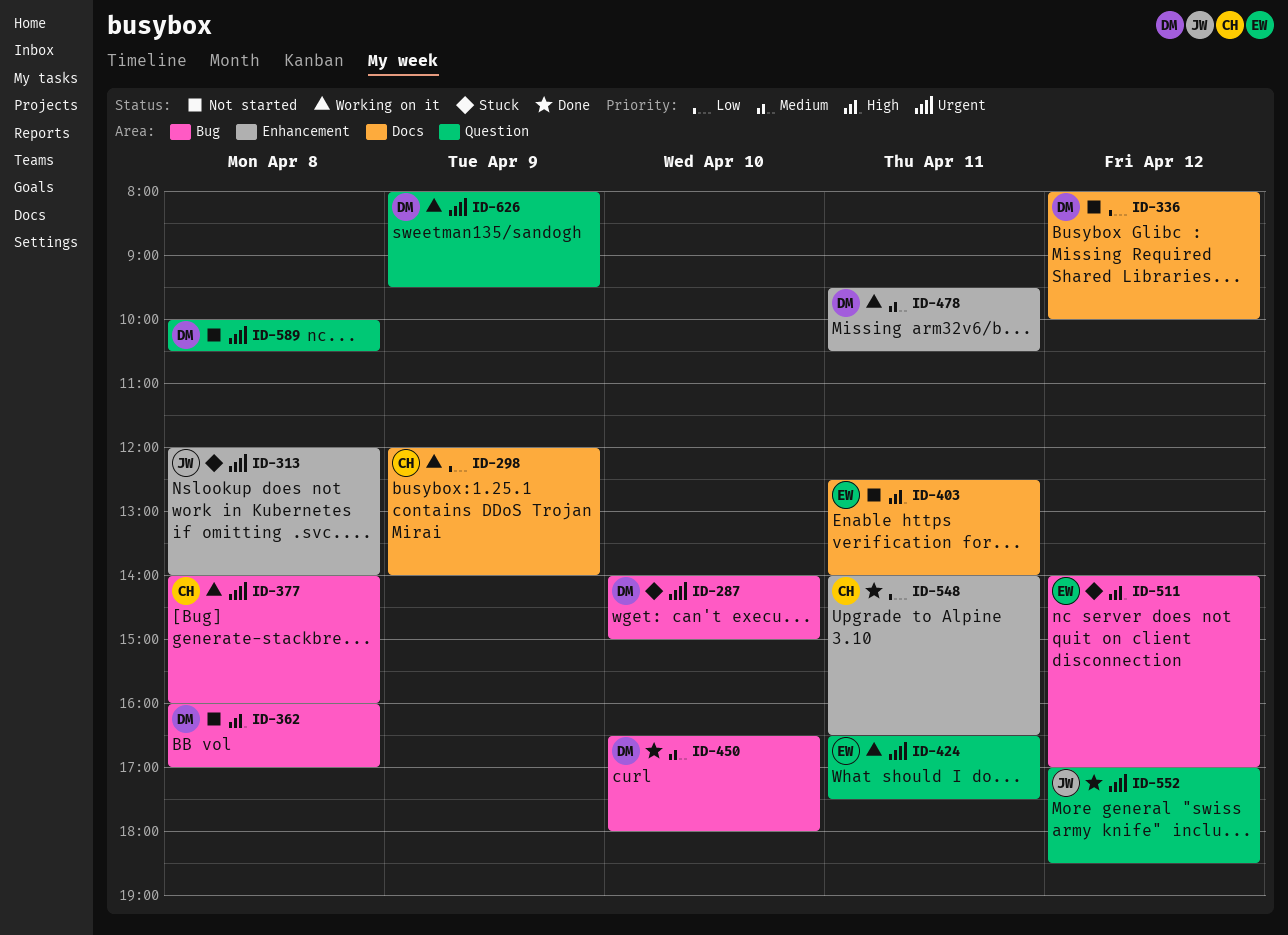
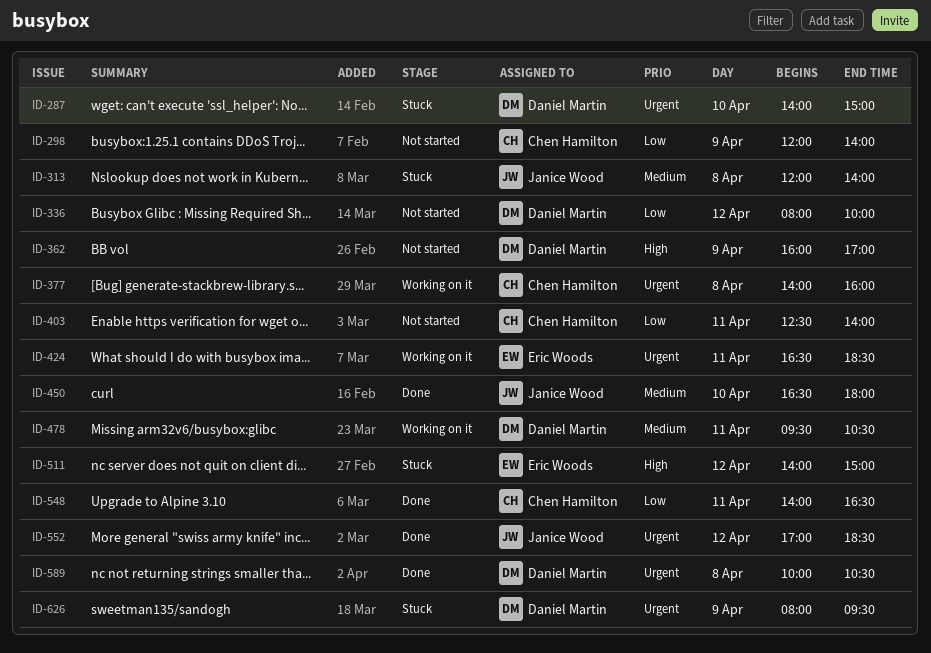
ID-298, status: Working on it -> Not started
ID-313, priority: Urgent -> Medium
ID-362, day: Apr 8 -> Apr 9
ID-403, owner: Eric Woods -> Chen Hamilton
ID-403, priority: High -> Low
ID-424, ends: 17:30 -> 18:30
ID-450, owner: Daniel Martin -> Janice Wood
ID-511, ends: 17:00 -> 15:00
ID-589, status: Not started -> Done
ID-626, status: Working on it -> Stuck

